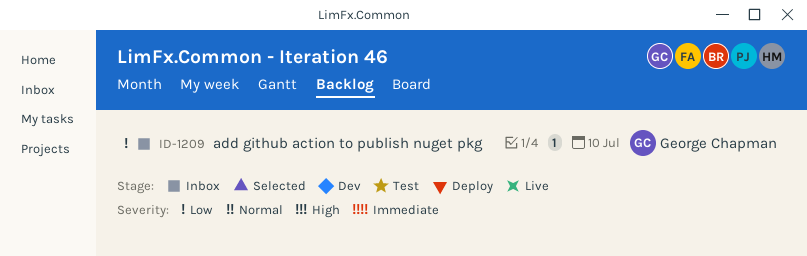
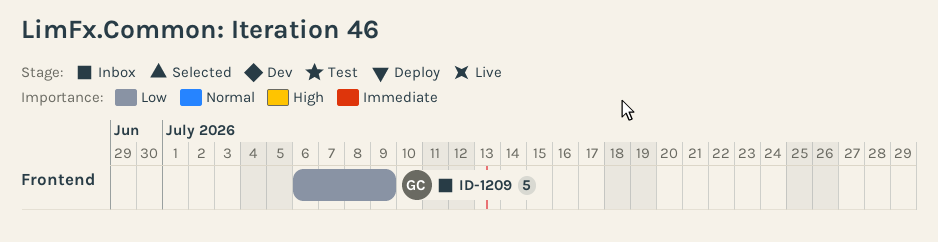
ID-1209, estimate: 1 -> 5
ID-1209, due: Jul 10 -> Jul 9

